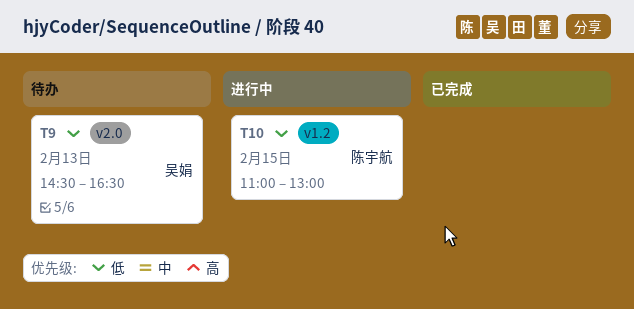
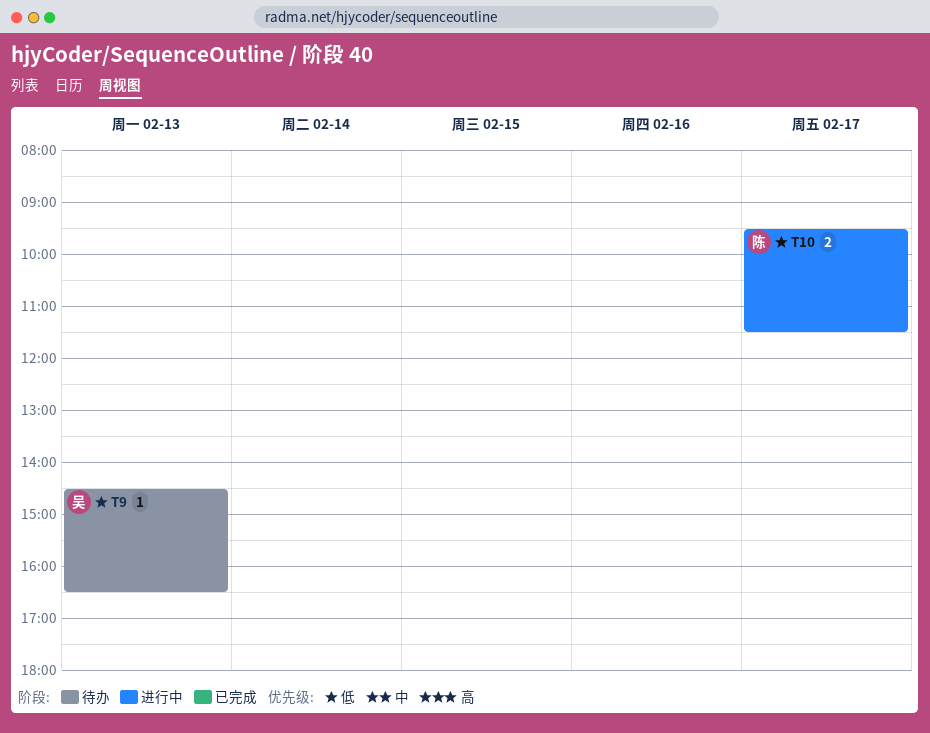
T10, day: Feb 15 -> Feb 17
T10, begins: 11:00 -> 09:30
T10, ends: 13:00 -> 11:30

